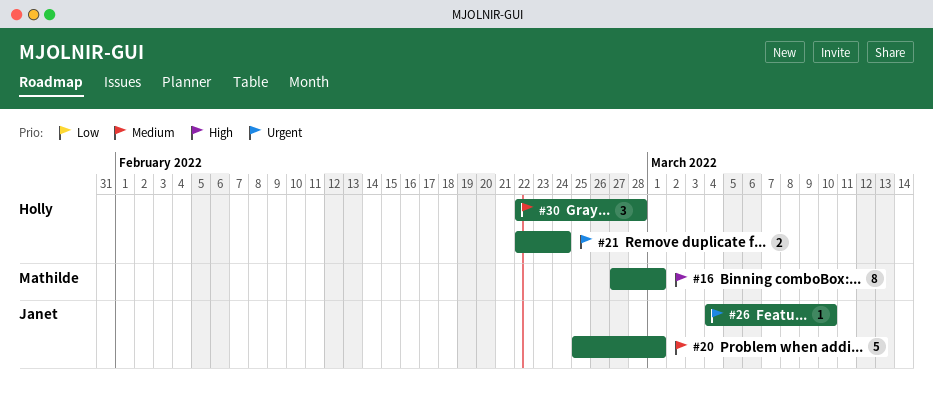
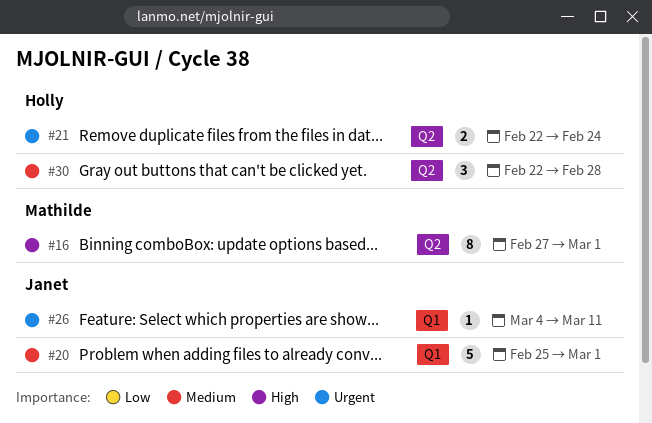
#26, due: Mar 10 -> Mar 11

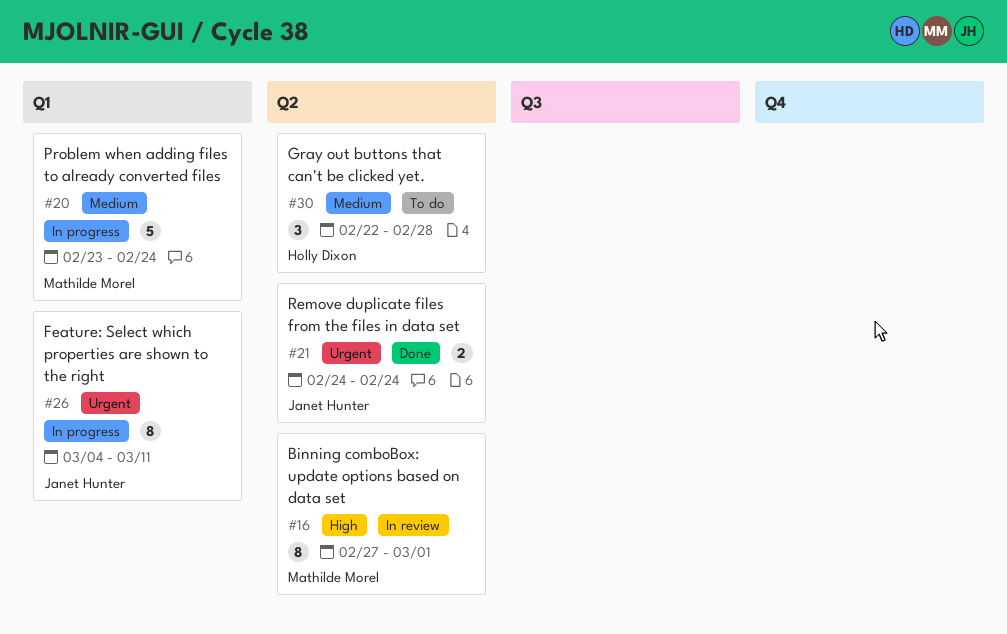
#20, owner: Janet Hunter -> Mathilde Morel
#20, start: Feb 25 -> Feb 23
#20, due: Mar 1 -> Feb 24
#21, owner: Holly Dixon -> Janet Hunter
#21, start: Feb 22 -> Feb 24
#26, estimate: 1 -> 8

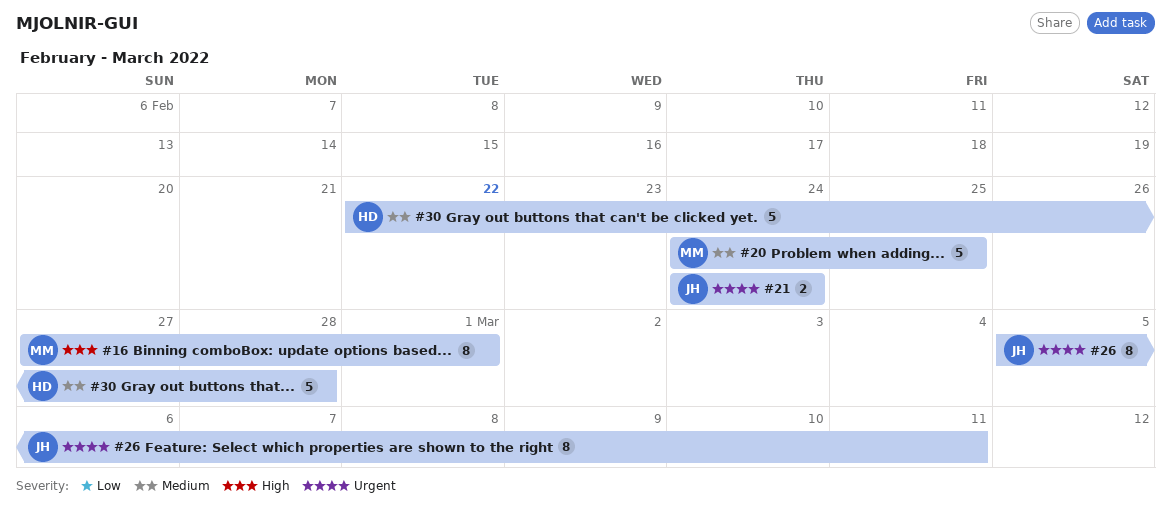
#20, start: Feb 23 -> Feb 24
#20, due: Feb 24 -> Feb 25
#26, start: Mar 4 -> Mar 5
#30, estimate: 3 -> 5

